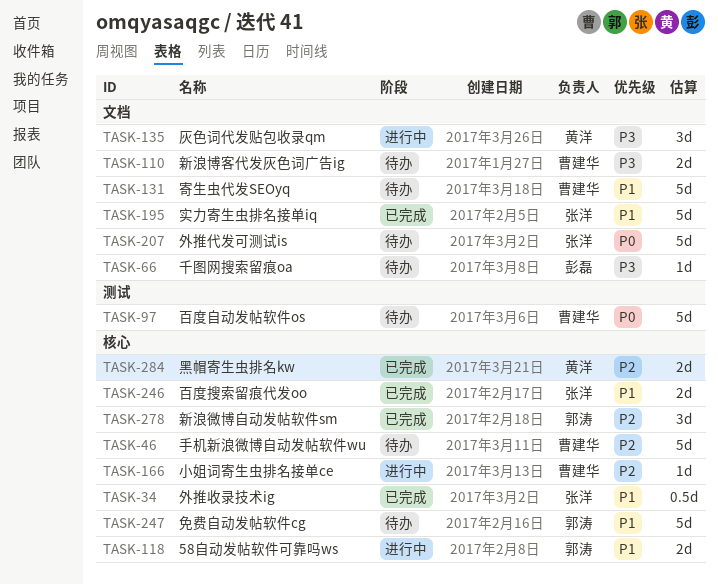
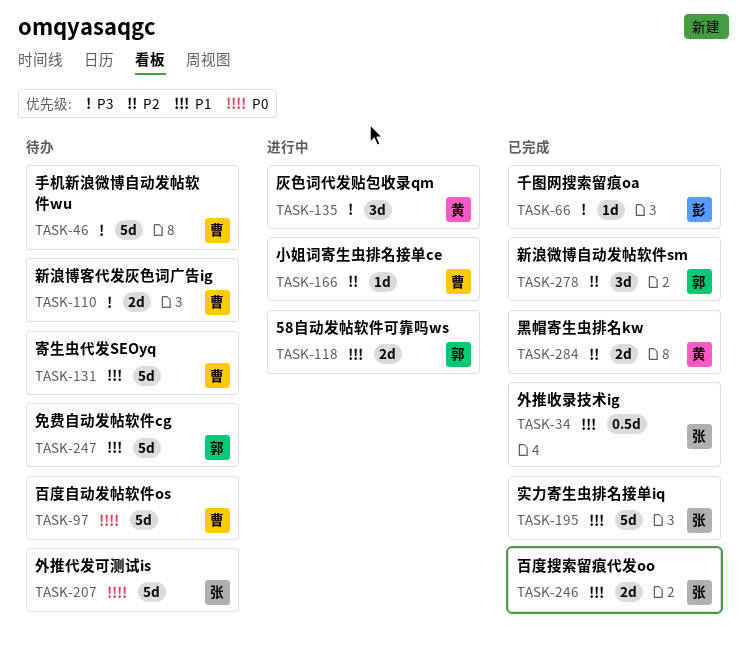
TASK-46, priority: P2 -> P3
TASK-66, status: 待办 -> 已完成

